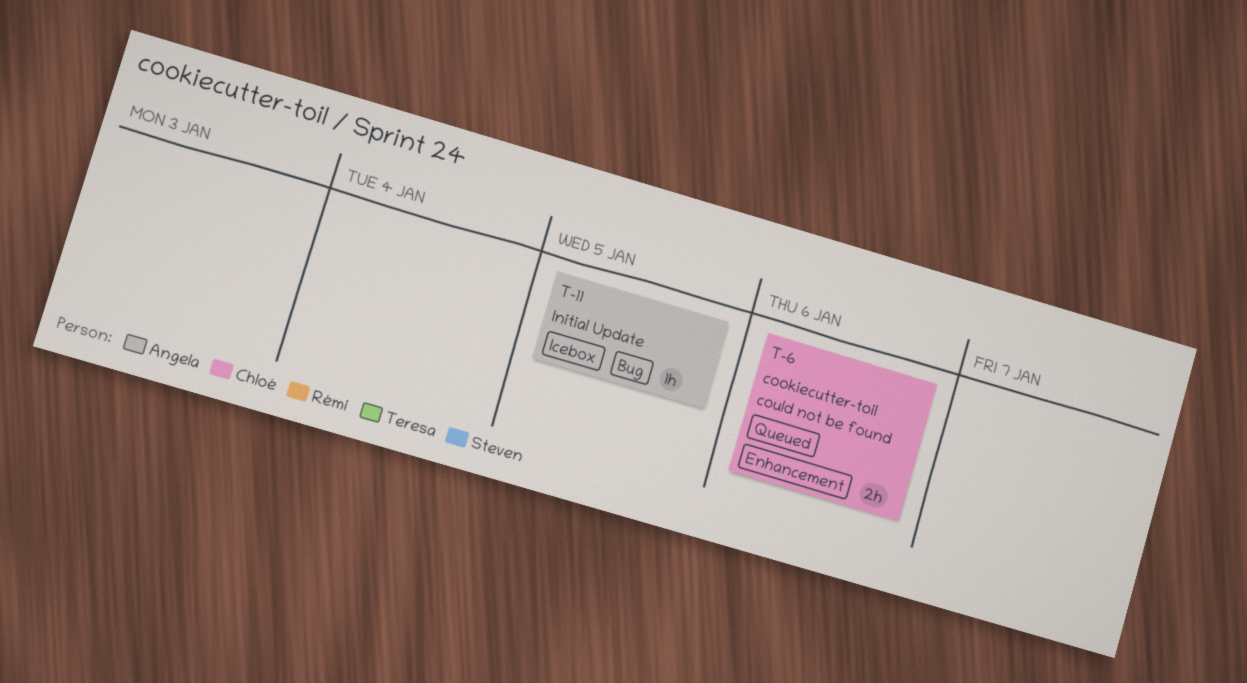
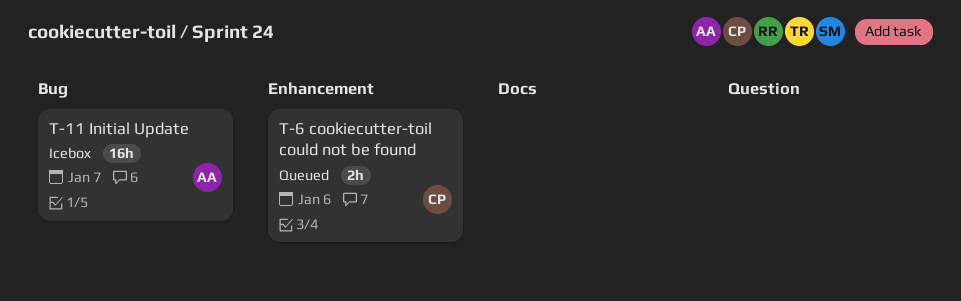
T-11, estimate: 1h -> 16h
T-11, due: Jan 5 -> Jan 7

